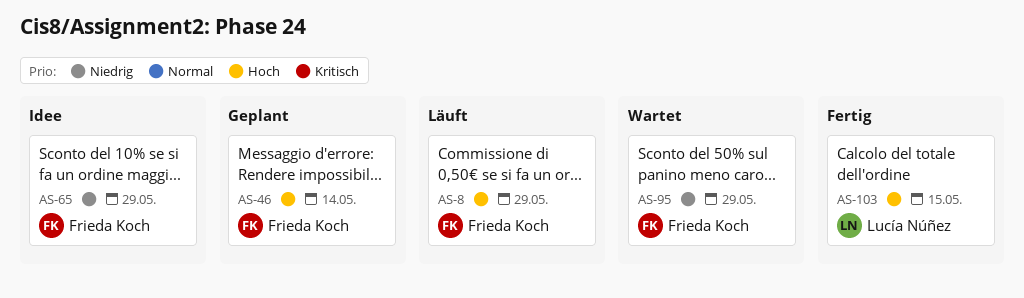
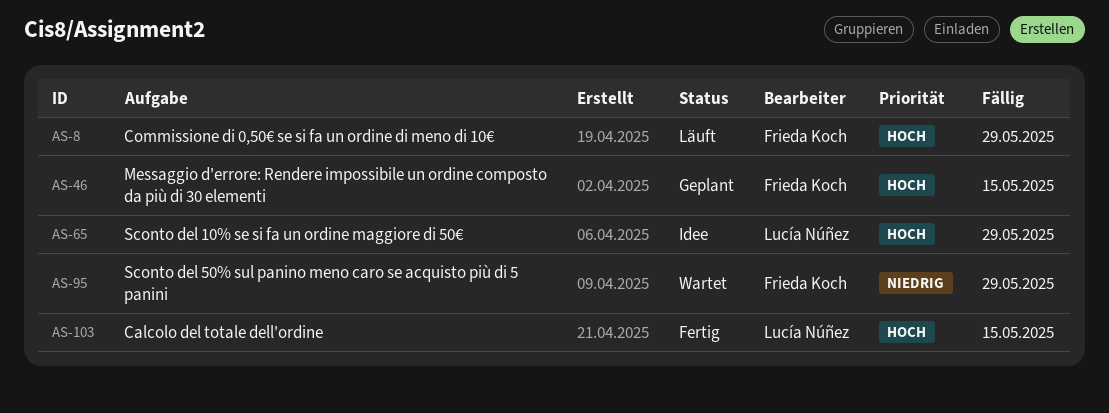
AS-46, due: May 14 -> May 15
AS-65, owner: Frieda Koch -> Lucía Núñez
AS-65, priority: Niedrig -> Hoch

